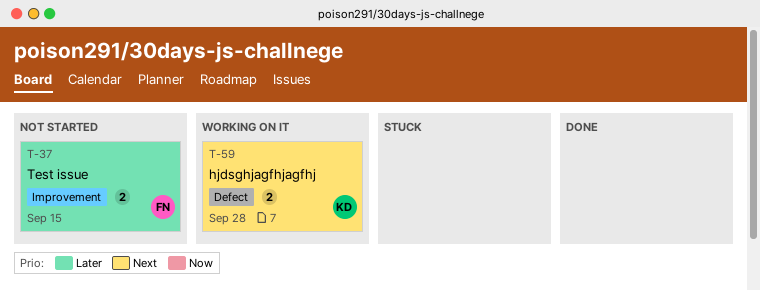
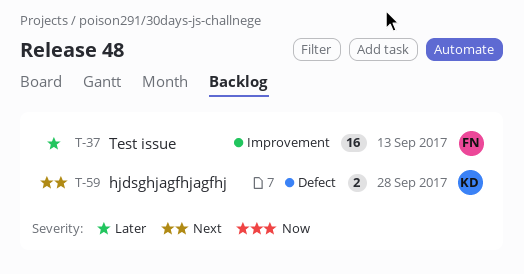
T-37, estimate: 2 -> 16
T-37, due: Sep 15 -> Sep 13

